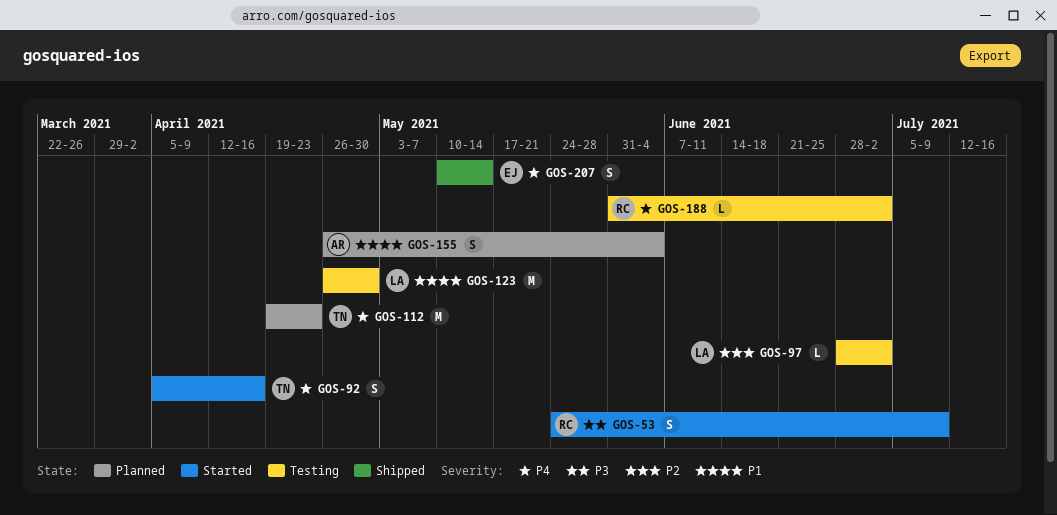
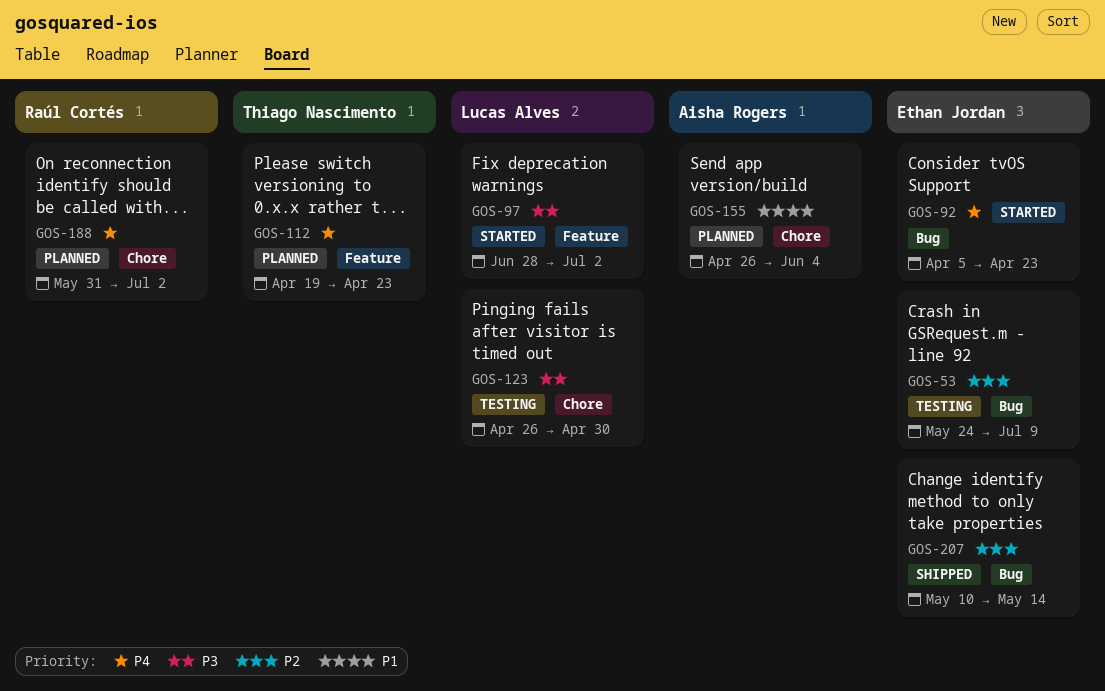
GOS-53, status: Started -> Testing
GOS-53, owner: Raúl Cortés -> Ethan Jordan
GOS-53, priority: P3 -> P2
GOS-92, owner: Thiago Nascimento -> Ethan Jordan
GOS-92, due: Apr 16 -> Apr 23
GOS-97, status: Testing -> Started
GOS-97, priority: P2 -> P3
GOS-123, priority: P1 -> P3
GOS-188, status: Testing -> Planned
GOS-207, priority: P4 -> P2

